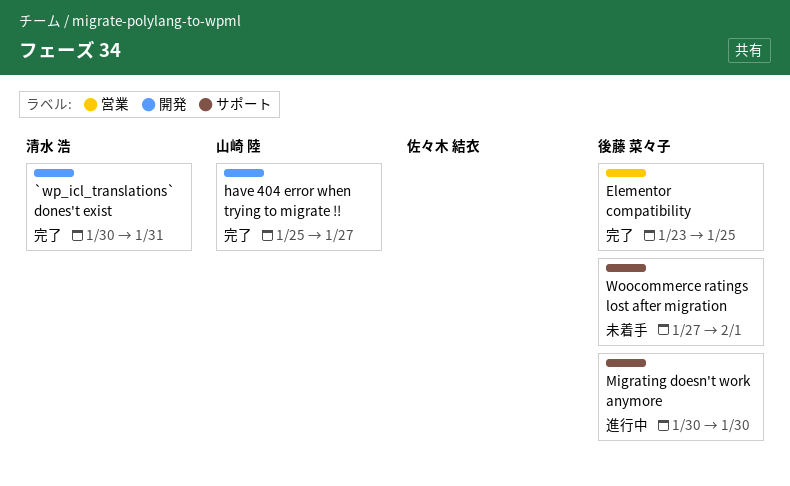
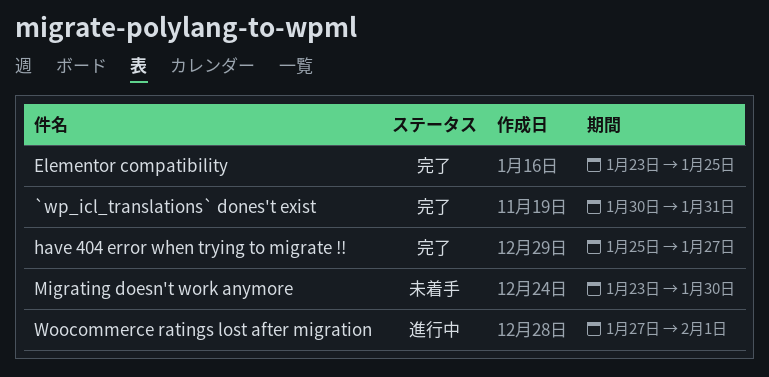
Migrating doesn't work anymore, status: 進行中 -> 未着手
Migrating doesn't work anymore, start: Jan 30 -> Jan 23
Woocommerce ratings lost after migration, status: 未着手 -> 進行中

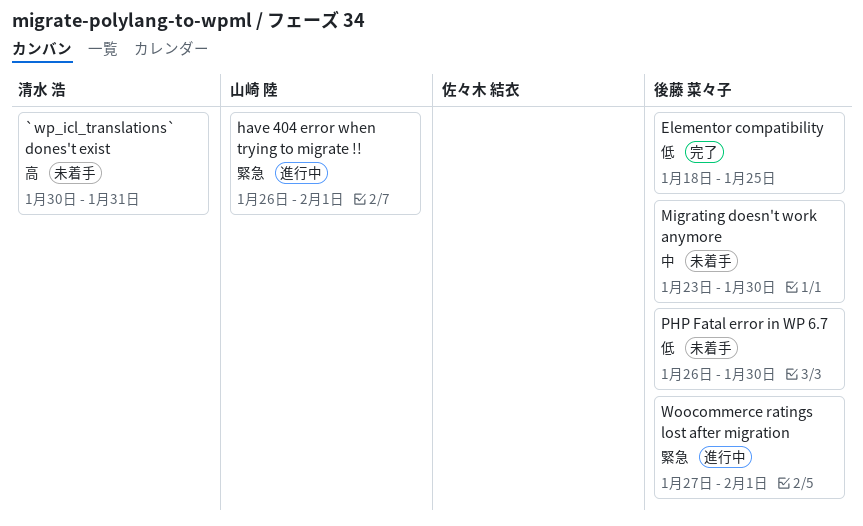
`wp_icl_translations` dones't exist, status: 完了 -> 未着手
Elementor compatibility, start: Jan 23 -> Jan 18
have 404 error when trying to migrate !!, status: 完了 -> 進行中
have 404 error when trying to migrate !!, start: Jan 25 -> Jan 26
have 404 error when trying to migrate !!, due: Jan 27 -> Feb 1
PHP Fatal error in WP 6.7: none -> present

